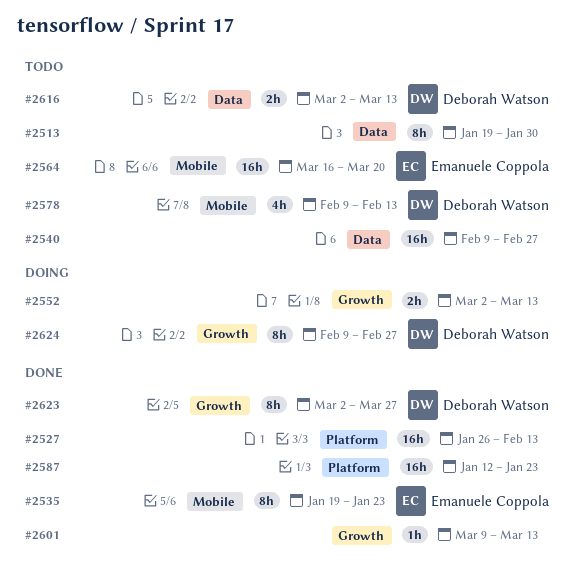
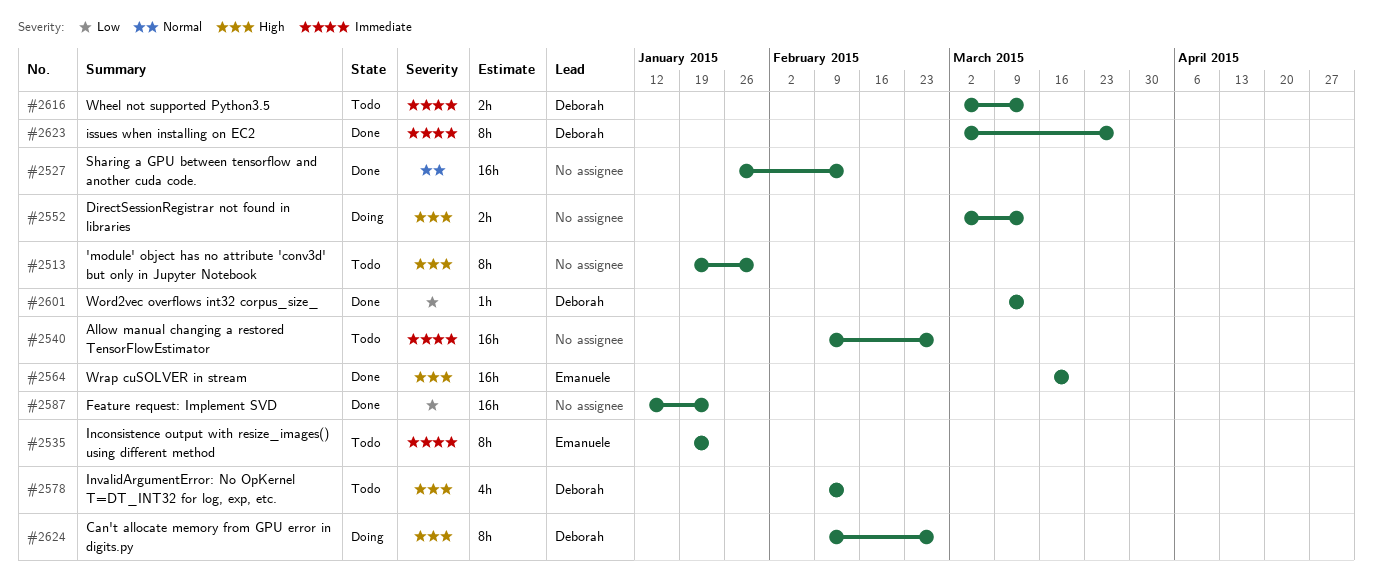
#2535, status: Done -> Todo
#2564, status: Todo -> Done
#2601, owner: none -> Deborah Watson

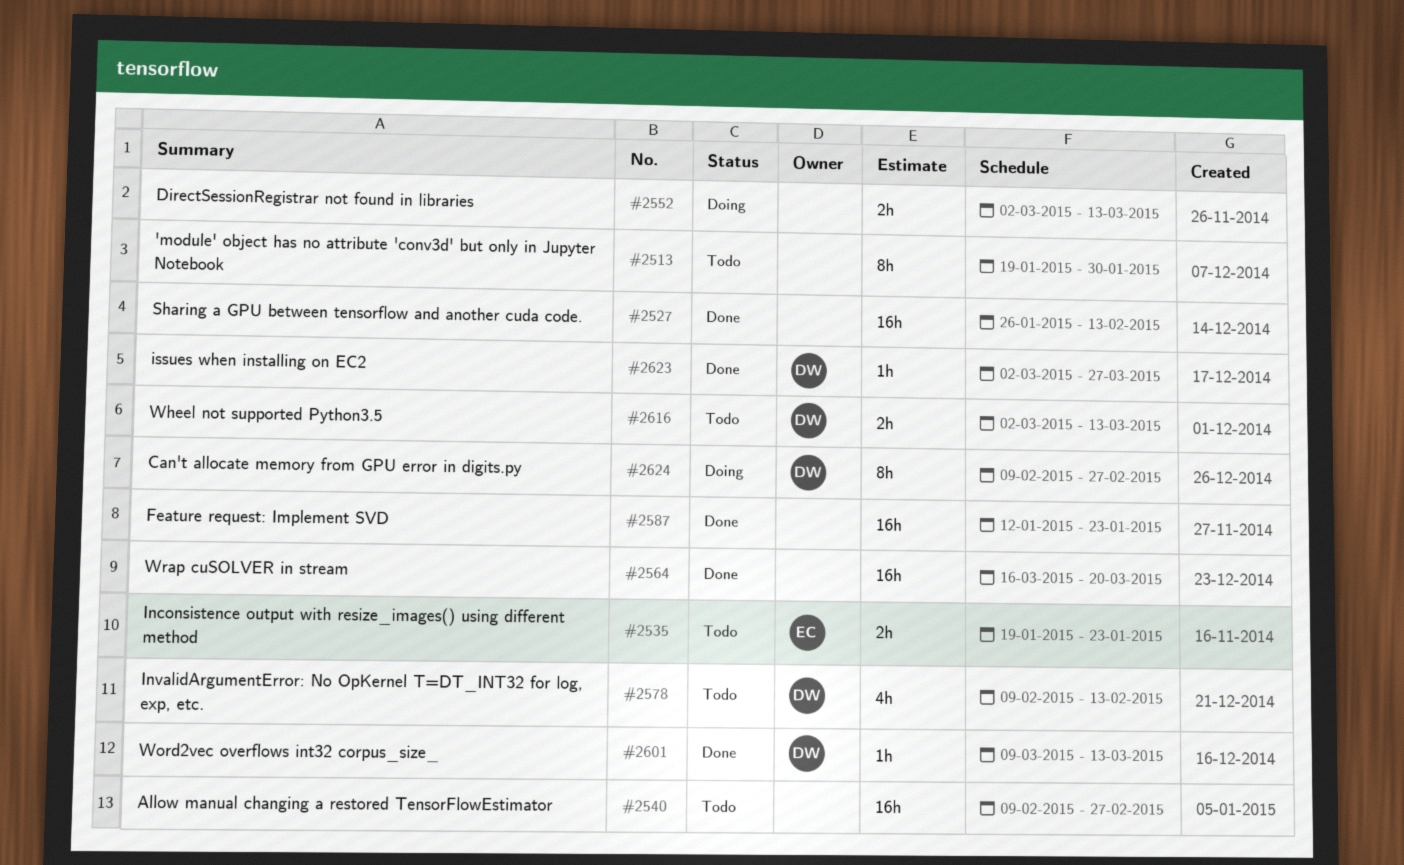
#2535, estimate: 8h -> 2h
#2564, owner: Emanuele -> none
#2623, estimate: 8h -> 1h

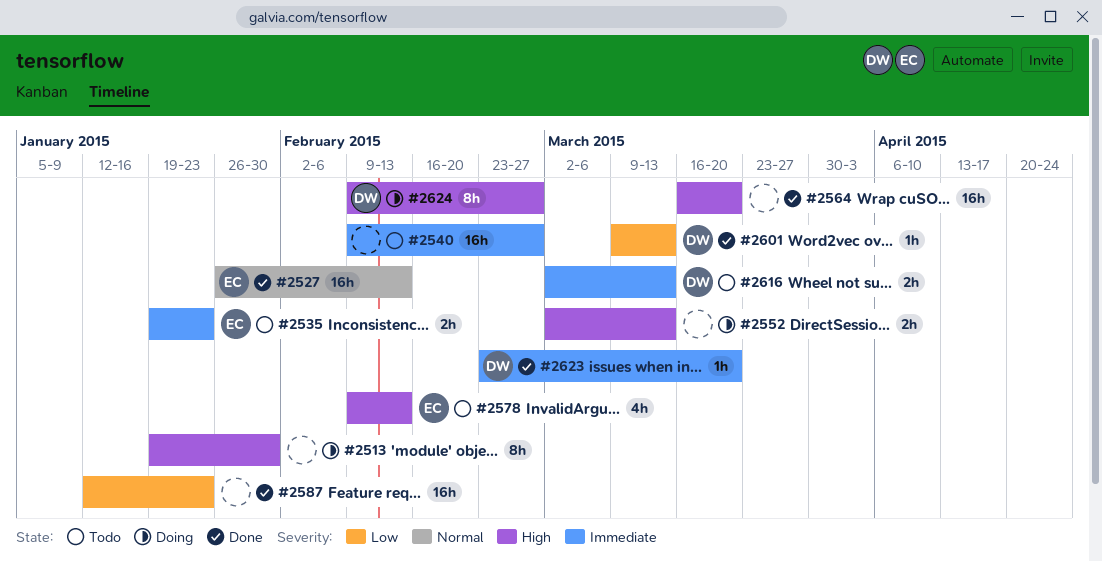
#2513, status: Todo -> Doing
#2527, owner: none -> EC
#2578, owner: DW -> EC
#2623, start: Mar 2 -> Feb 23
#2623, due: Mar 27 -> Mar 20

